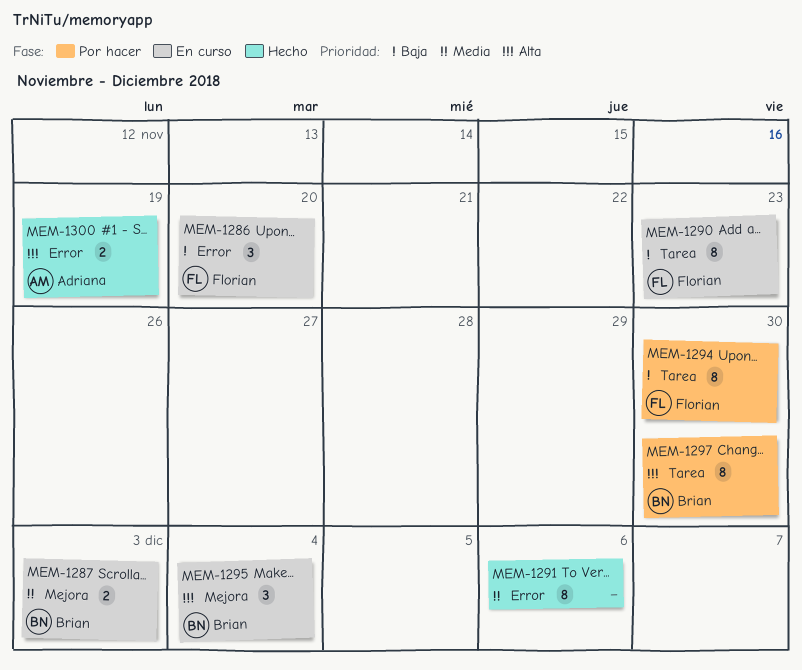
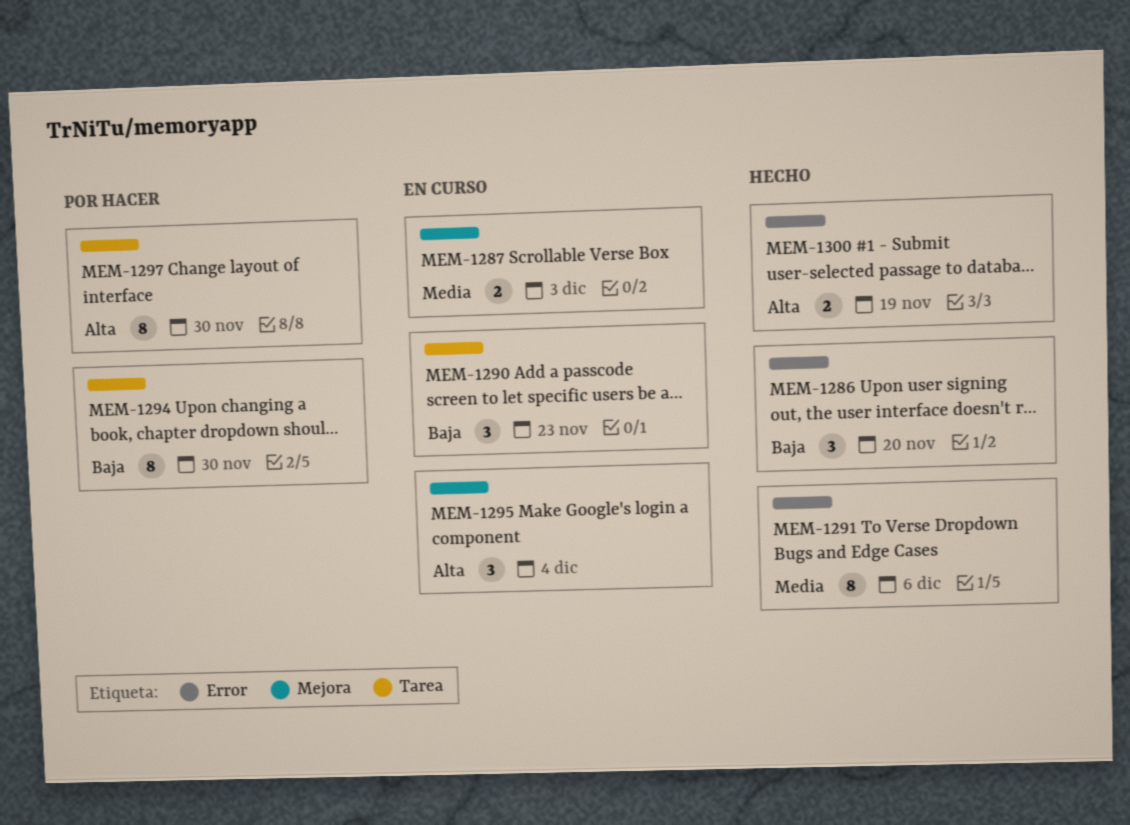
MEM-1286, status: En curso -> Hecho
MEM-1290, estimate: 8 -> 3

